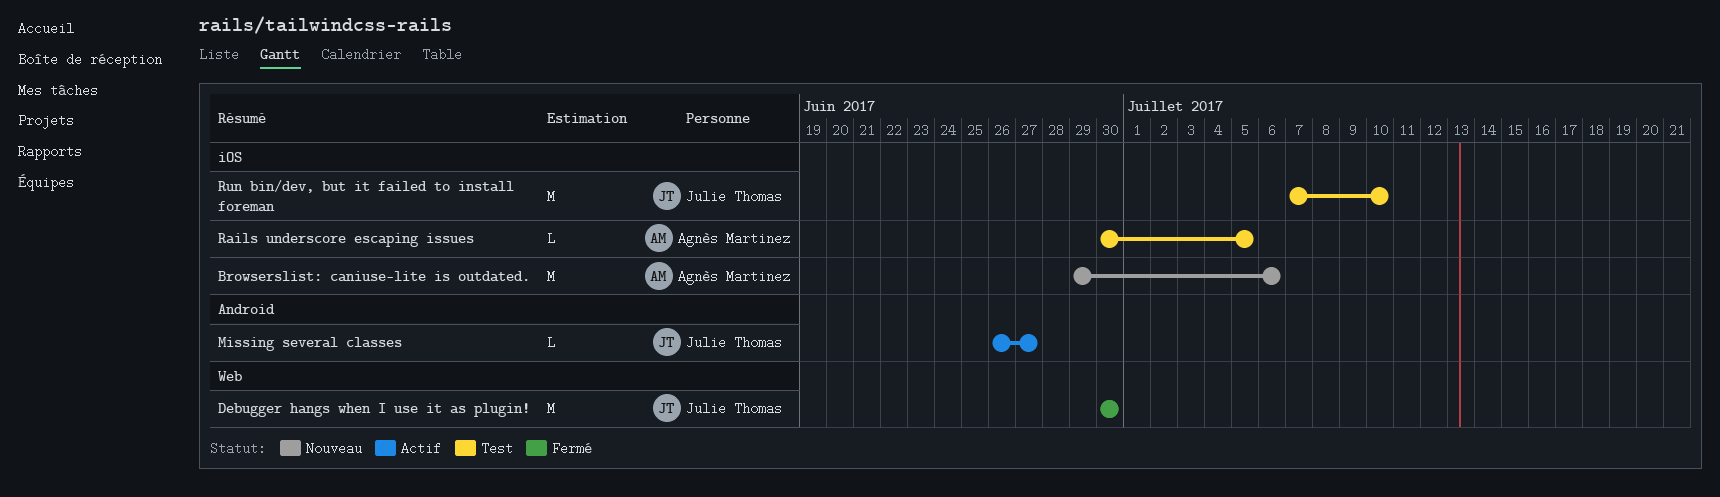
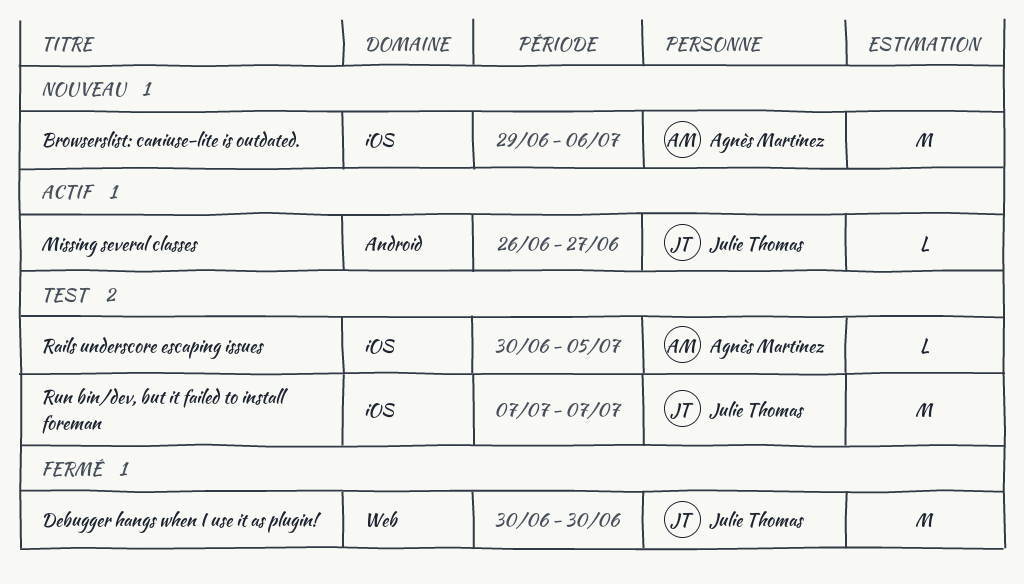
Run bin/dev, but it failed to install foreman, due: Jul 10 -> Jul 7

